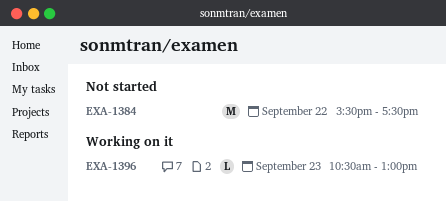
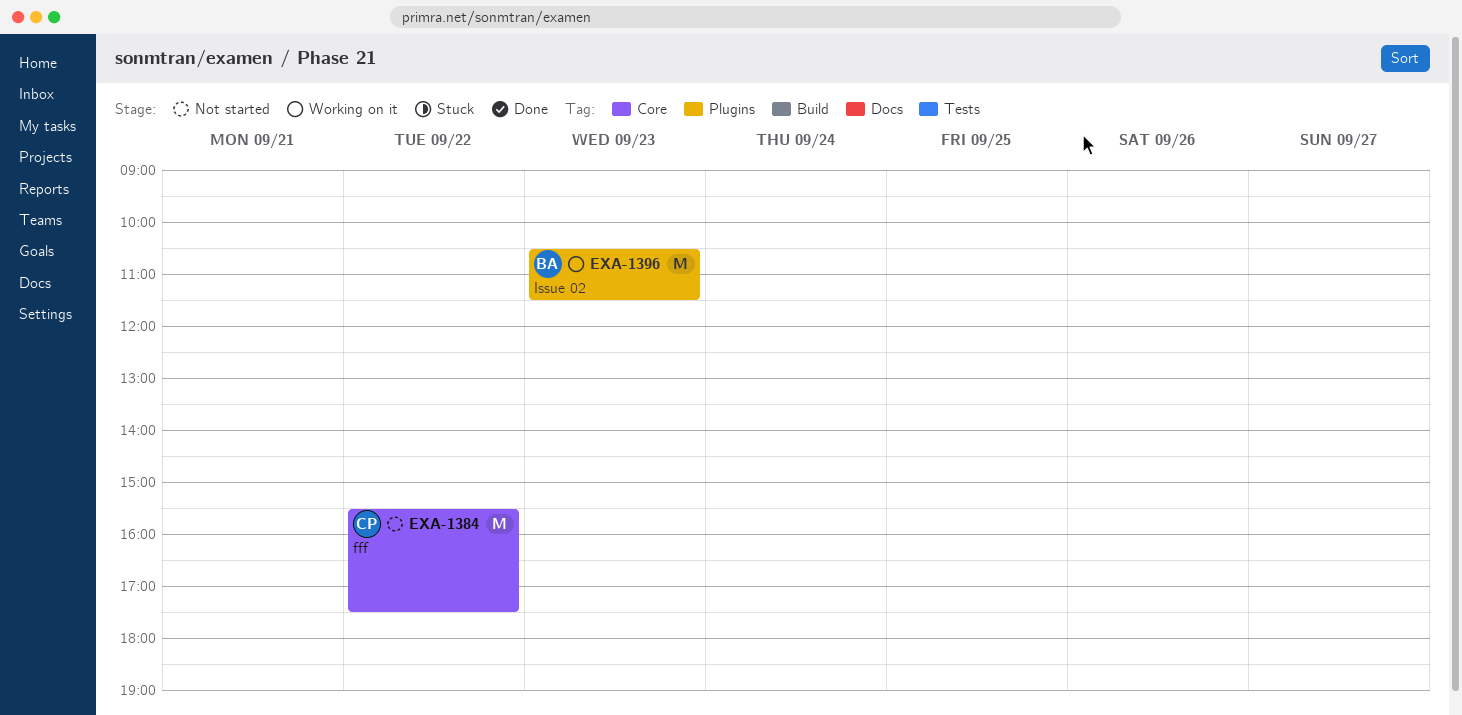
EXA-1396, estimate: L -> M
EXA-1396, ends: 13:00 -> 11:30

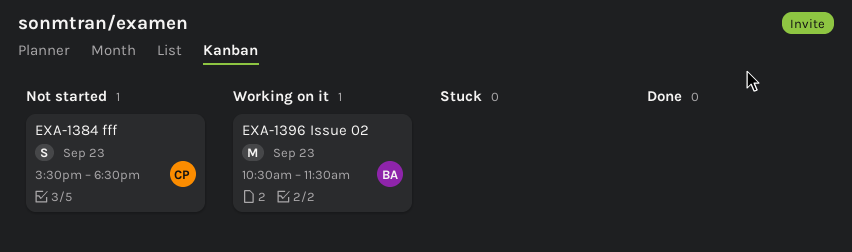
EXA-1384, estimate: M -> S
EXA-1384, day: Sep 22 -> Sep 23
EXA-1384, ends: 17:30 -> 18:30

